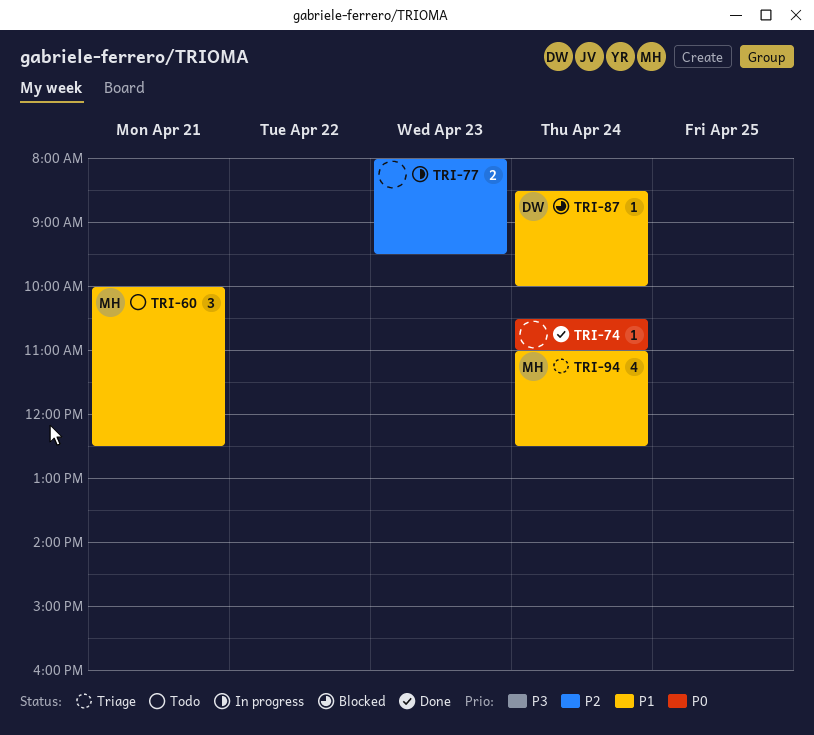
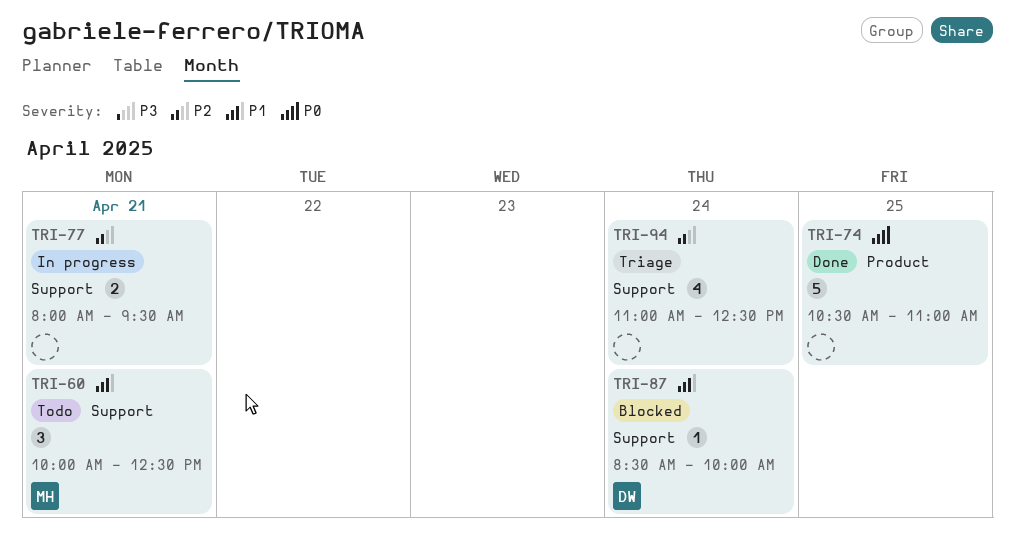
TRI-74, estimate: 1 -> 5
TRI-74, day: Apr 24 -> Apr 25
TRI-77, day: Apr 23 -> Apr 21
TRI-94, owner: MH -> none
TRI-94, priority: P1 -> P2

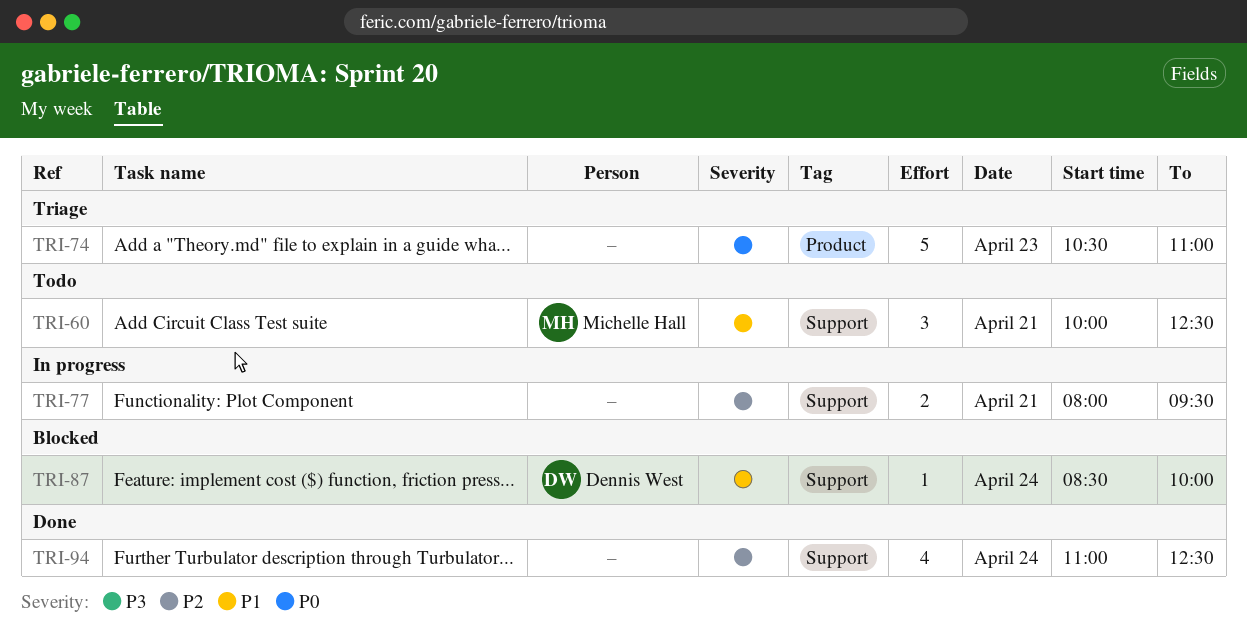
TRI-74, status: Done -> Triage
TRI-74, day: Apr 25 -> Apr 23
TRI-94, status: Triage -> Done

